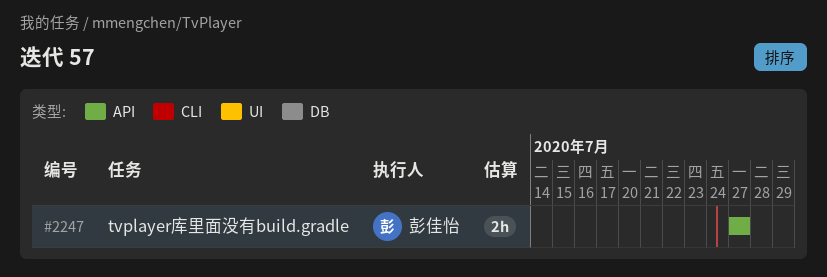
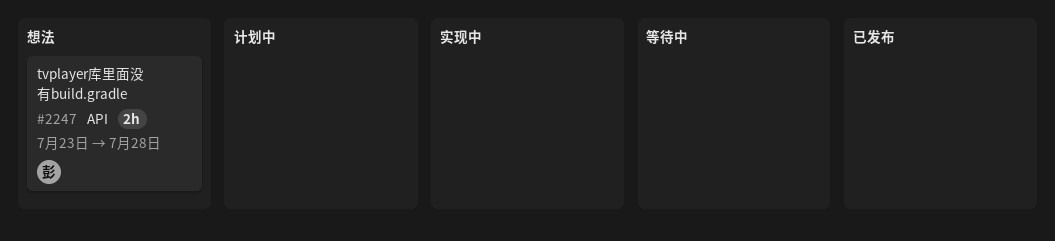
#2247, start: Jul 27 -> Jul 23
#2247, due: Jul 27 -> Jul 28

